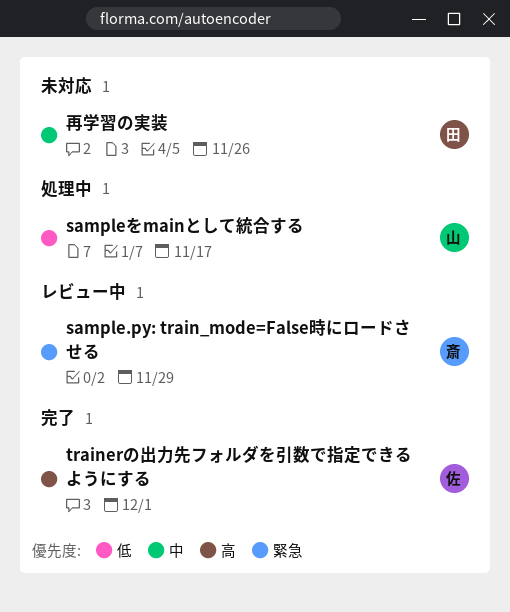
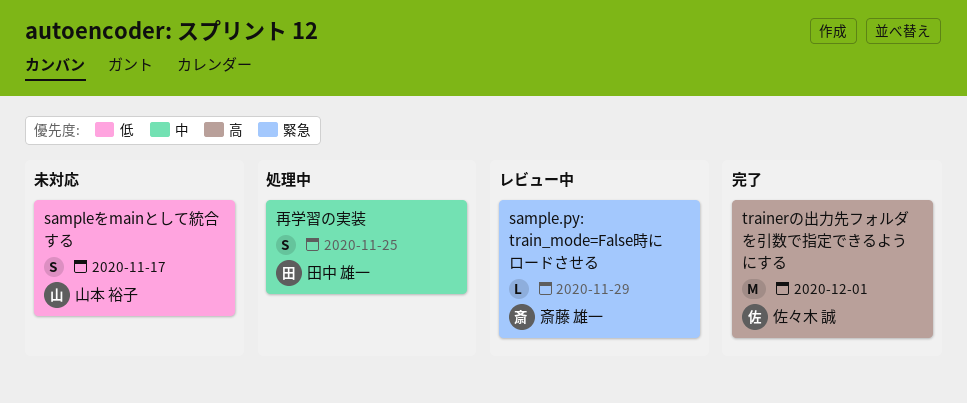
sampleをmainとして統合する, status: 処理中 -> 未対応
再学習の実装, status: 未対応 -> 処理中
再学習の実装, due: Nov 26 -> Nov 25

